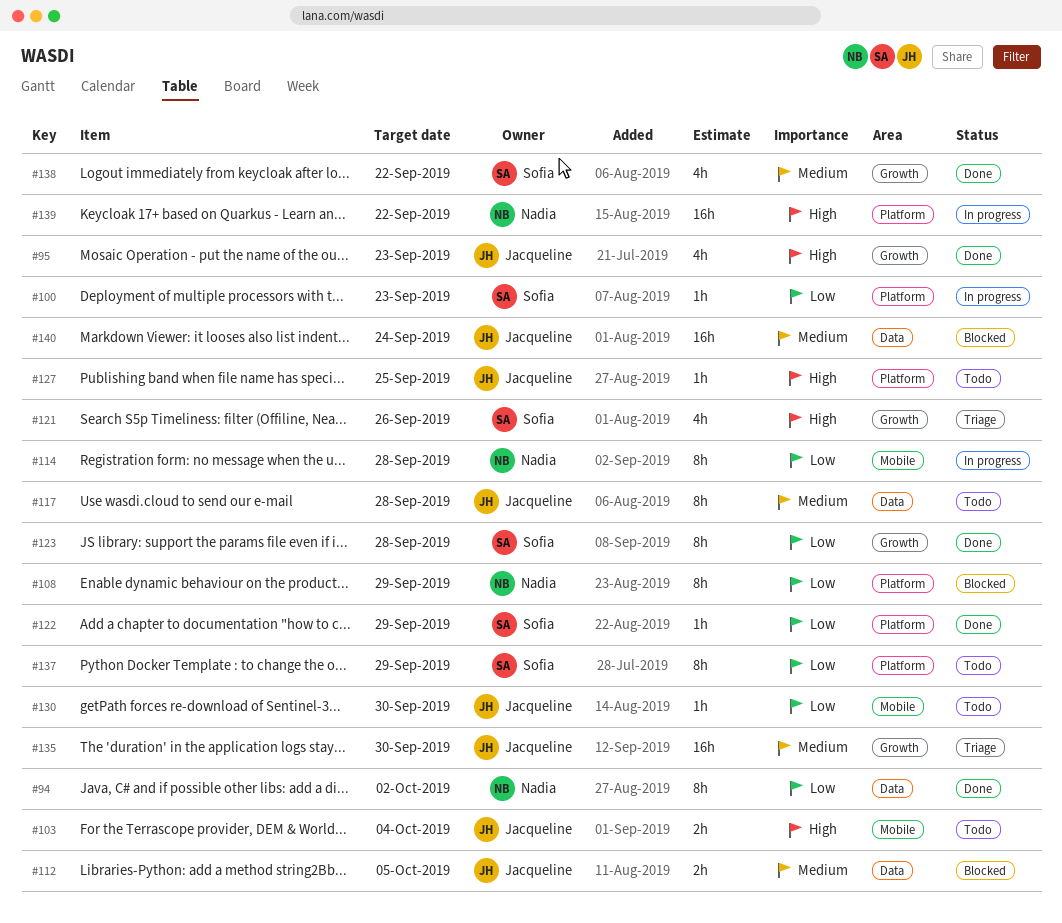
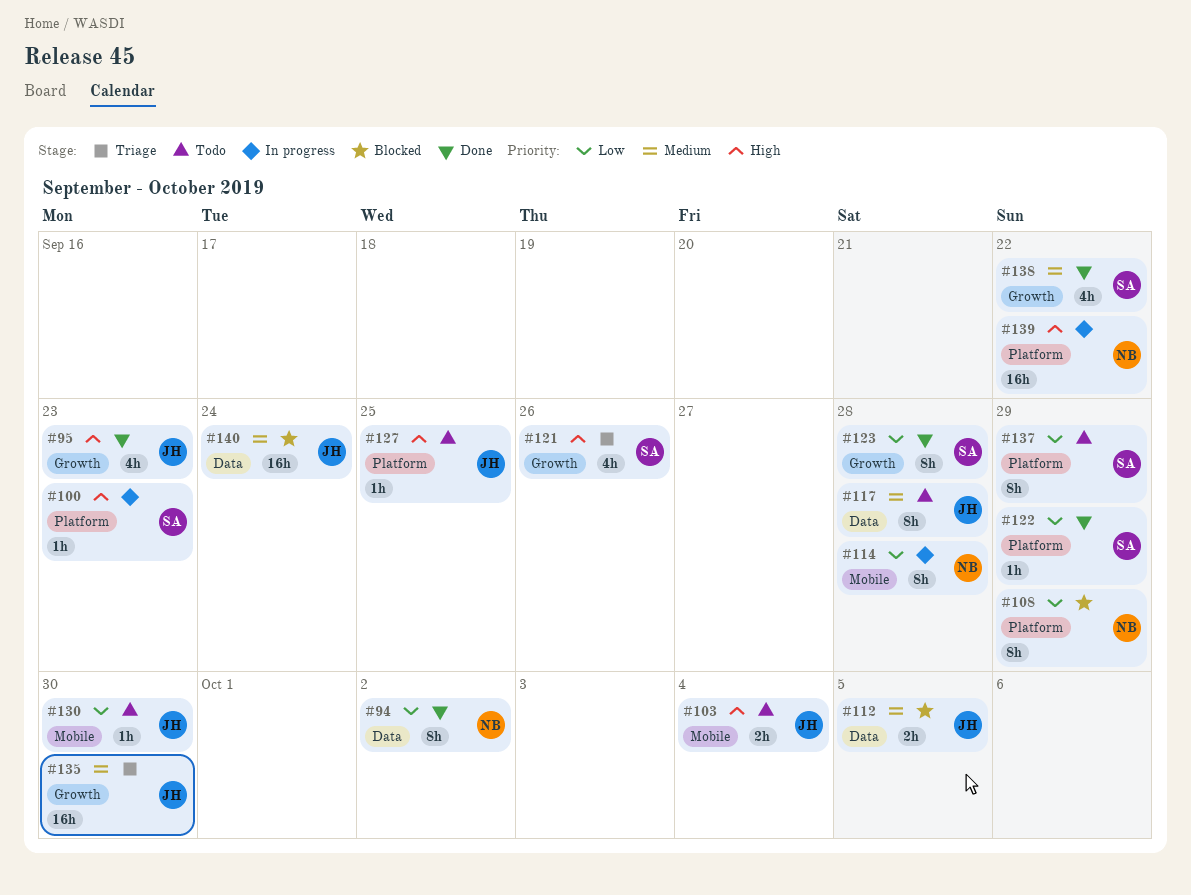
#100, priority: Low -> High

